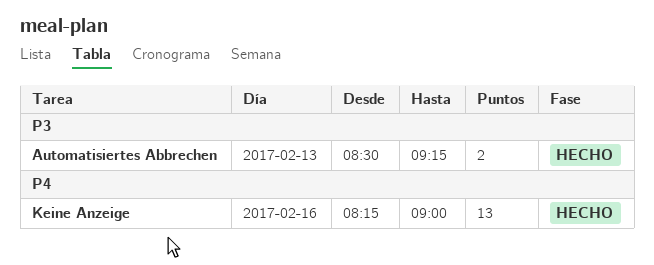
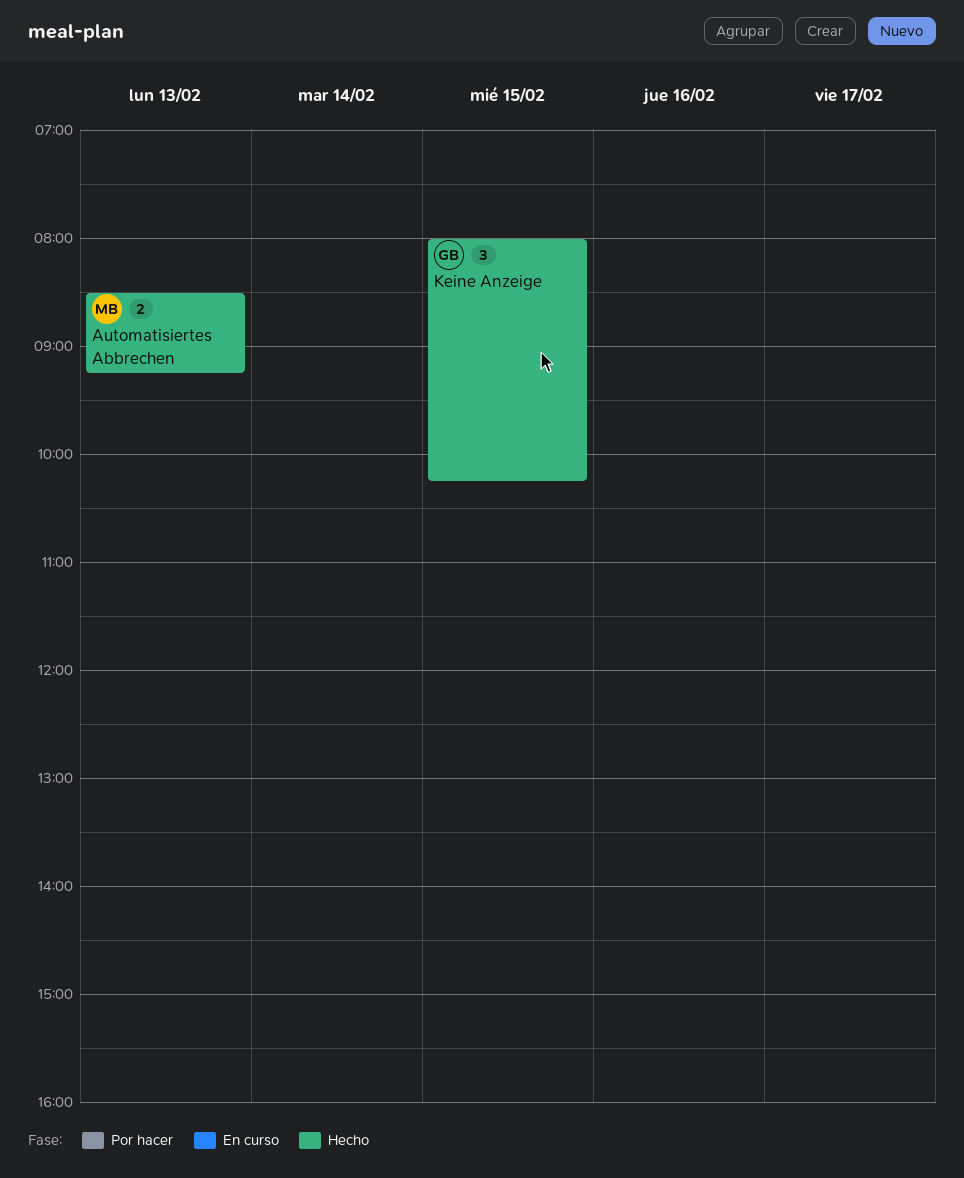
Keine Anzeige, estimate: 13 -> 3
Keine Anzeige, day: Feb 16 -> Feb 15
Keine Anzeige, begins: 08:15 -> 08:00
Keine Anzeige, ends: 09:00 -> 10:15

